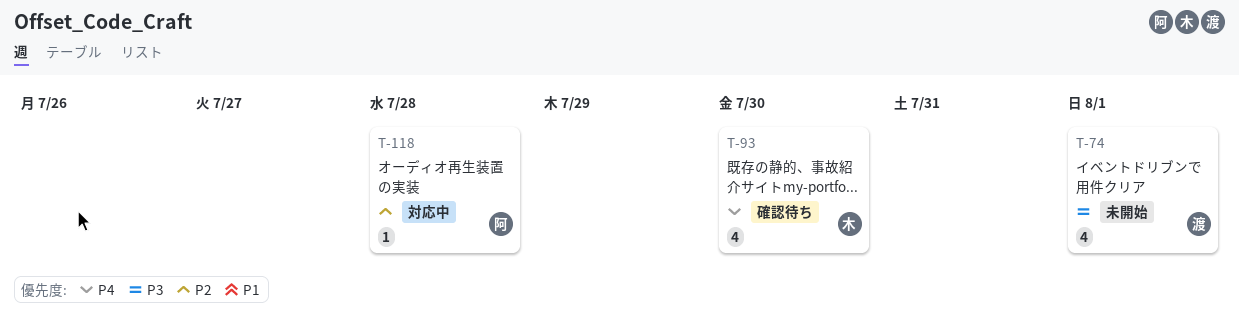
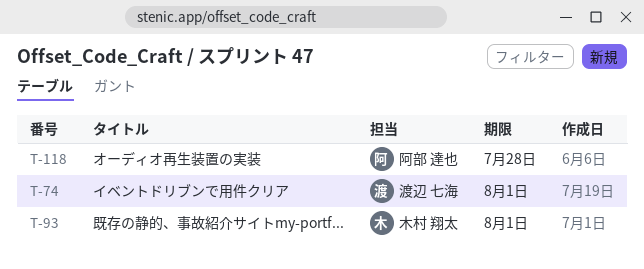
T-93, due: Jul 30 -> Aug 1

